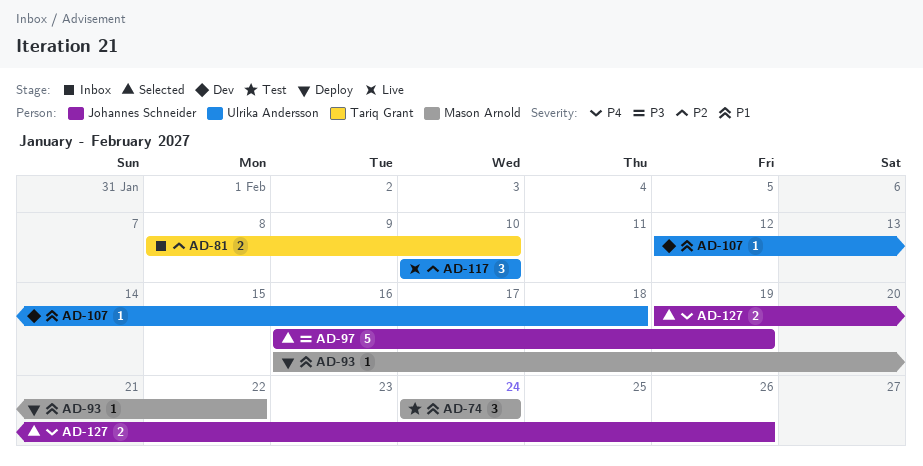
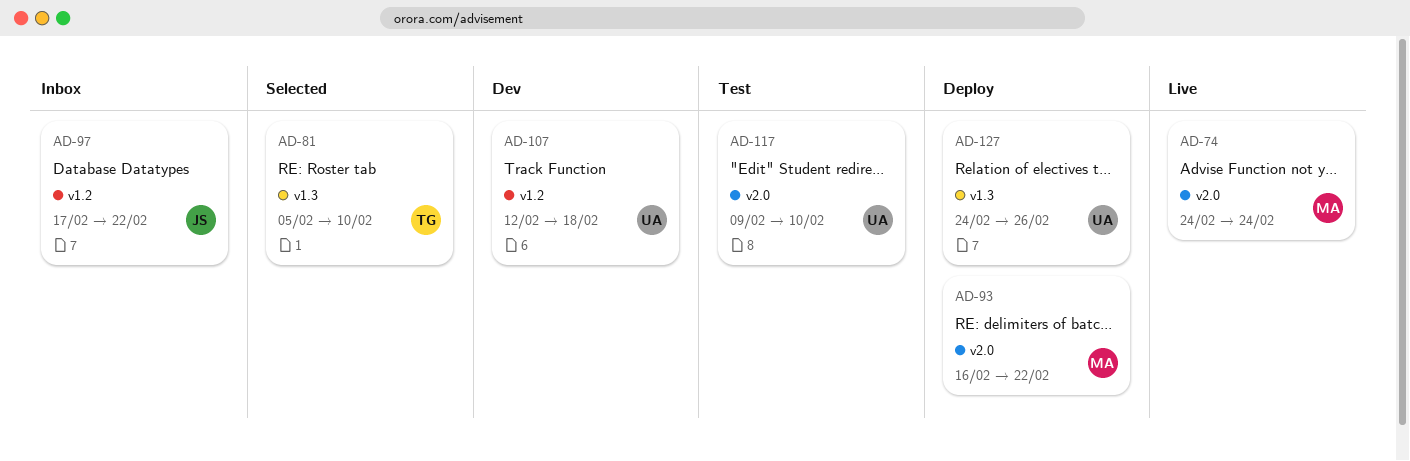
AD-74, status: Test -> Live
AD-81, status: Inbox -> Selected
AD-81, start: Feb 8 -> Feb 5
AD-97, status: Selected -> Inbox
AD-97, start: Feb 16 -> Feb 17
AD-97, due: Feb 19 -> Feb 22
AD-117, status: Live -> Test
AD-117, start: Feb 10 -> Feb 9
AD-127, status: Selected -> Deploy
AD-127, owner: Johannes Schneider -> Ulrika Andersson
AD-127, start: Feb 19 -> Feb 24

